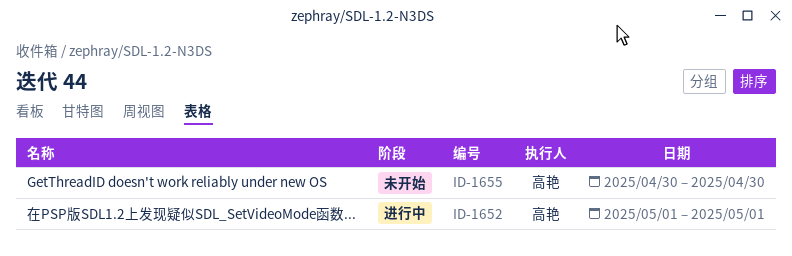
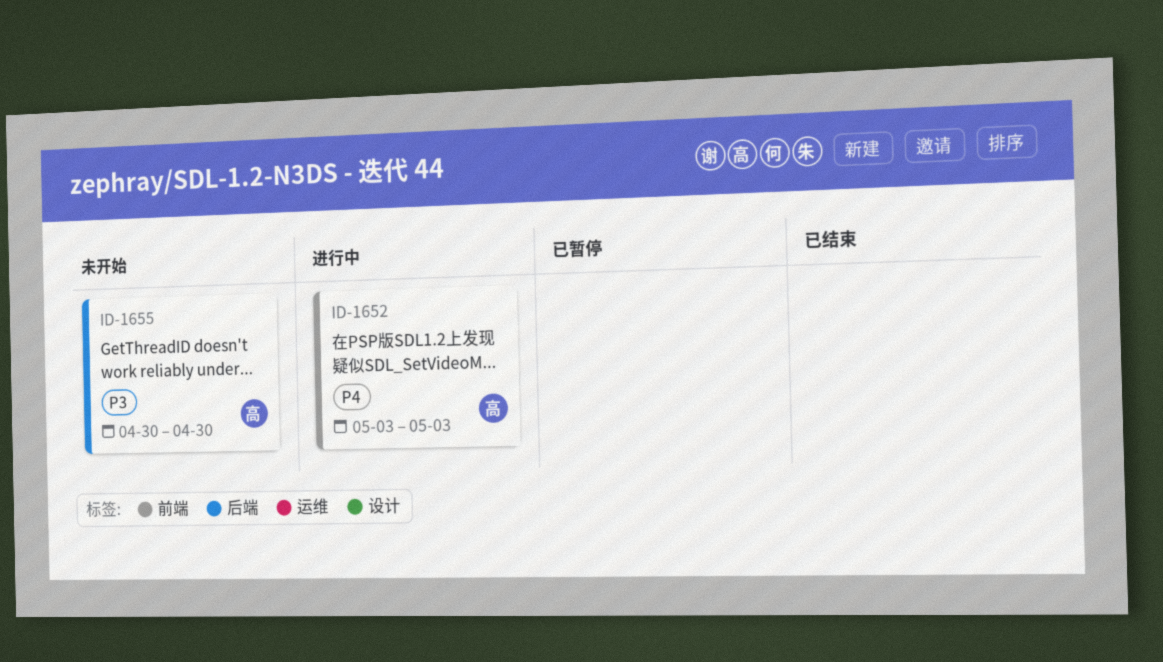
ID-1652, start: May 1 -> May 3
ID-1652, due: May 1 -> May 3

